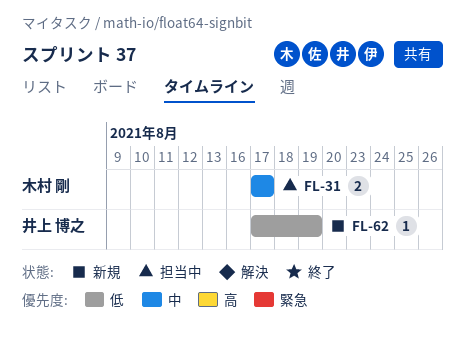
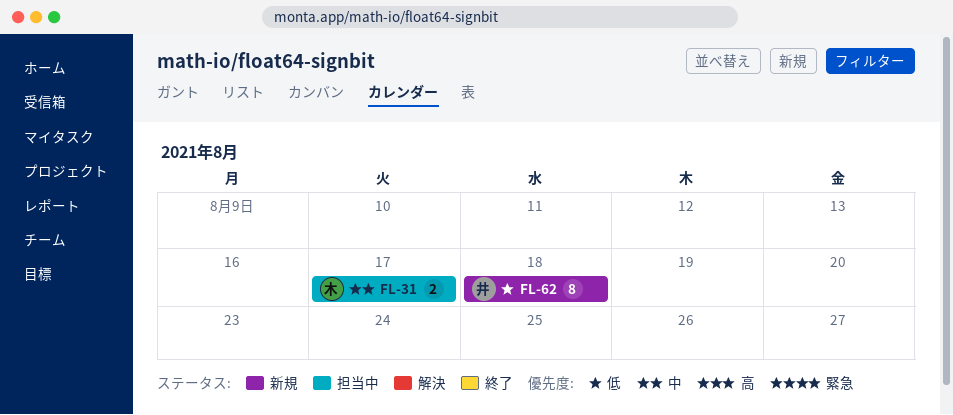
FL-62, estimate: 1 -> 8
FL-62, start: Aug 17 -> Aug 18
FL-62, due: Aug 19 -> Aug 18

